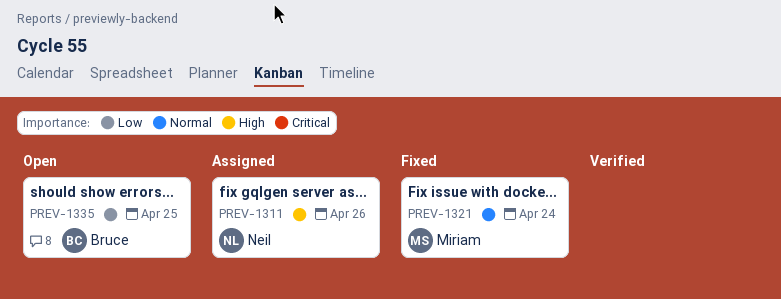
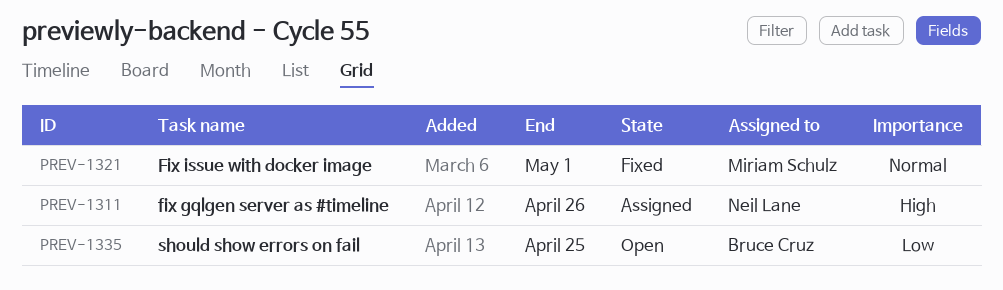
PREV-1321, due: Apr 24 -> May 1

